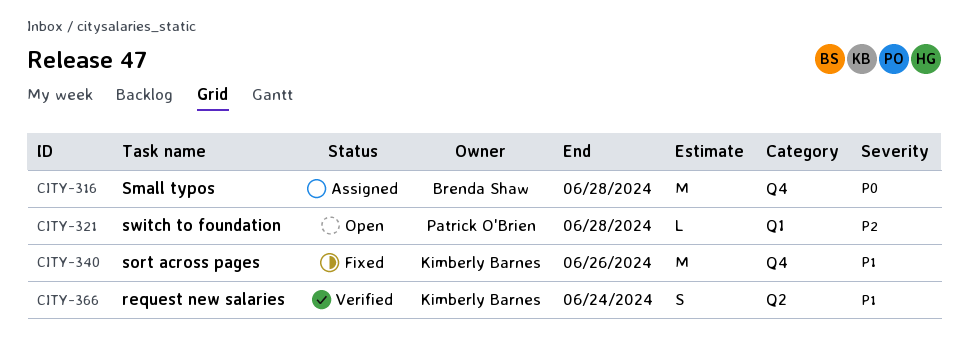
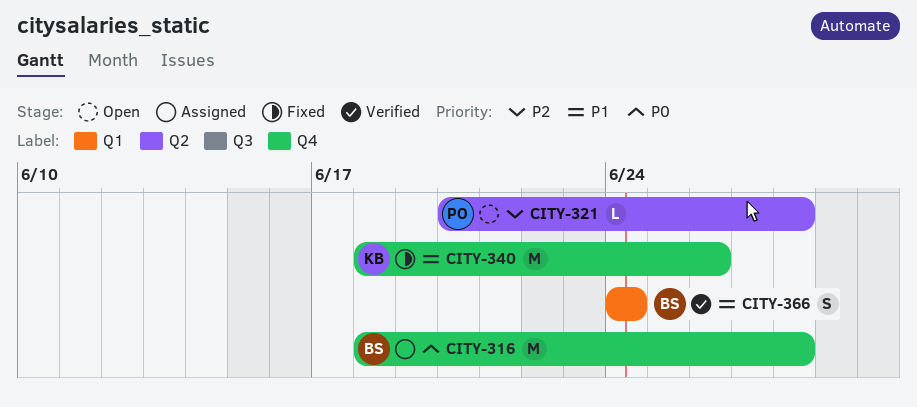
CITY-321, label: Q1 -> Q2
CITY-366, owner: Kimberly Barnes -> Brenda Shaw
CITY-366, label: Q2 -> Q1

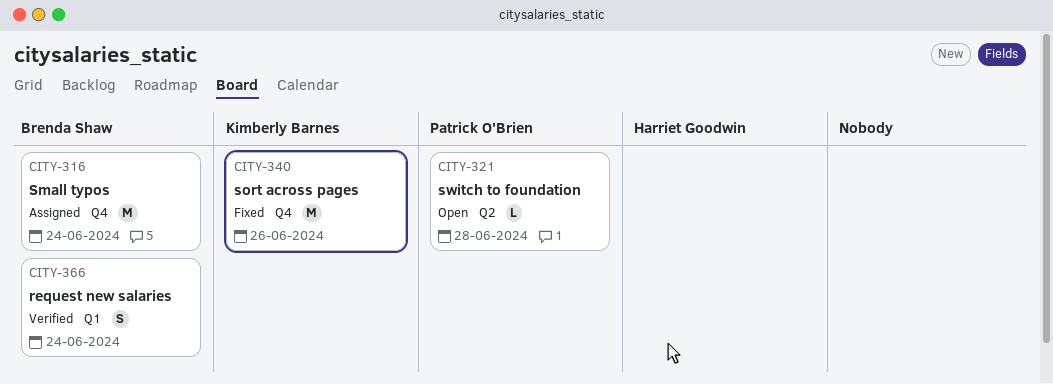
CITY-316, due: Jun 28 -> Jun 24

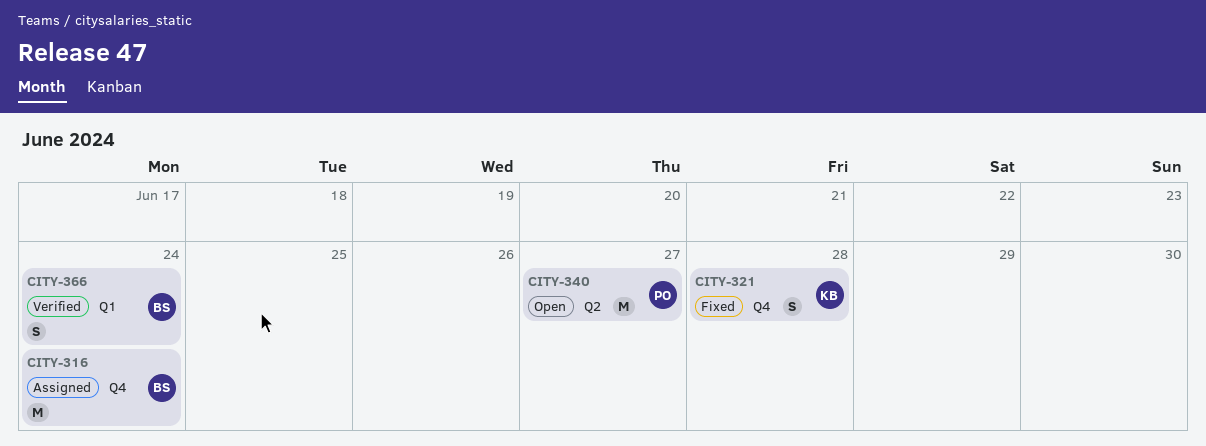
CITY-321, status: Open -> Fixed
CITY-321, owner: Patrick O'Brien -> Kimberly Barnes
CITY-321, label: Q2 -> Q4
CITY-321, estimate: L -> S
CITY-340, status: Fixed -> Open
CITY-340, owner: Kimberly Barnes -> Patrick O'Brien
CITY-340, label: Q4 -> Q2
CITY-340, due: Jun 26 -> Jun 27

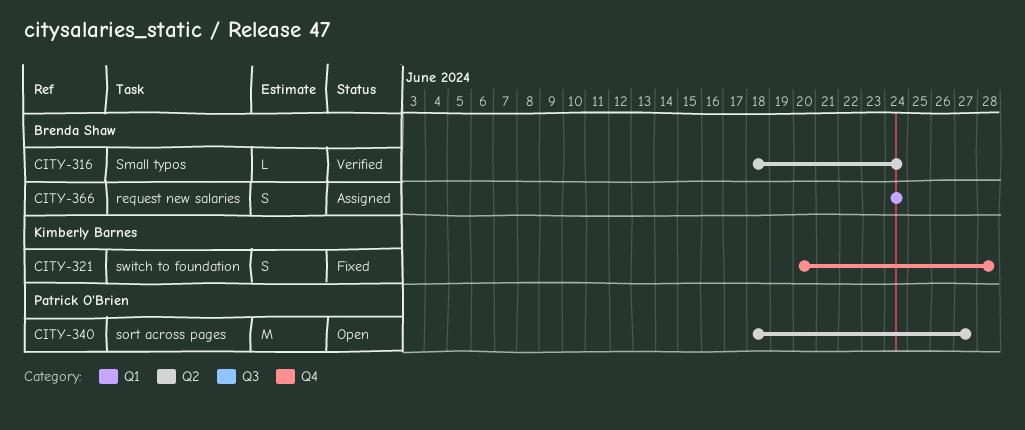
CITY-316, status: Assigned -> Verified
CITY-316, label: Q4 -> Q2
CITY-316, estimate: M -> L
CITY-366, status: Verified -> Assigned

